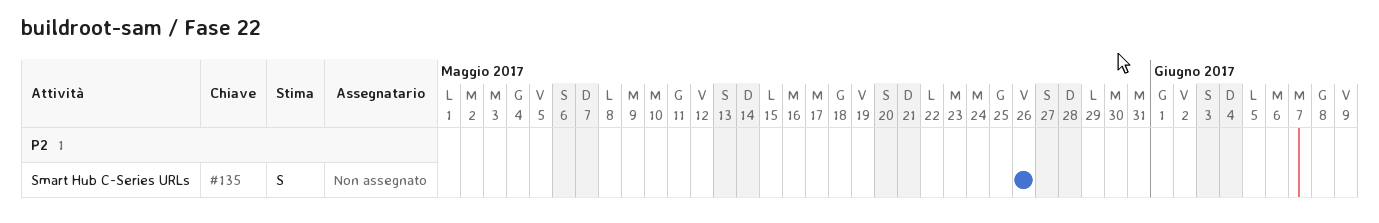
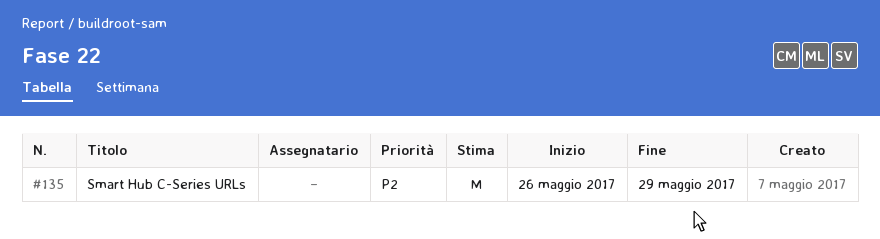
#135, estimate: S -> M
#135, due: May 26 -> May 29

